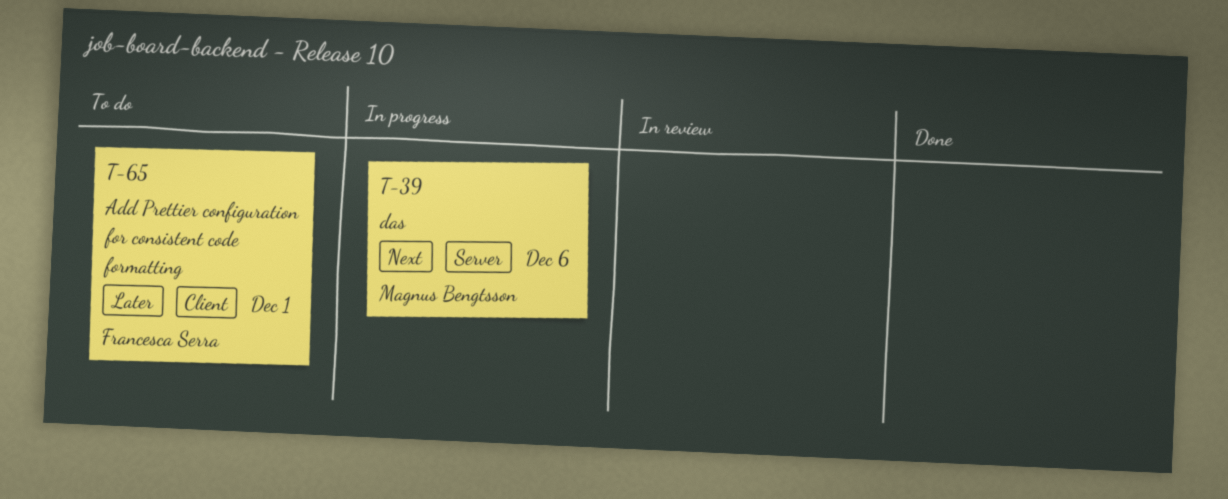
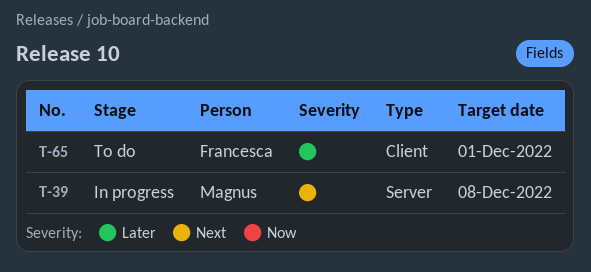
T-39, due: Dec 6 -> Dec 8

